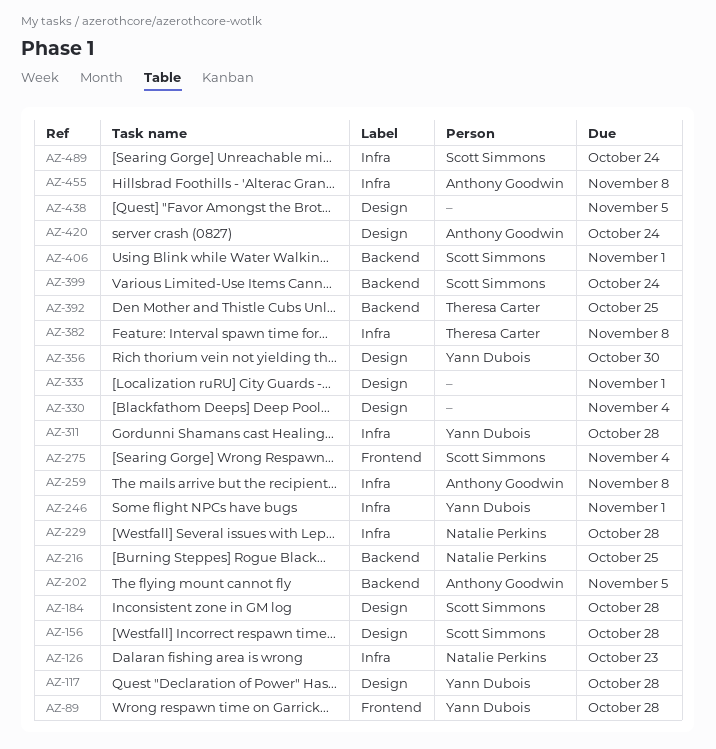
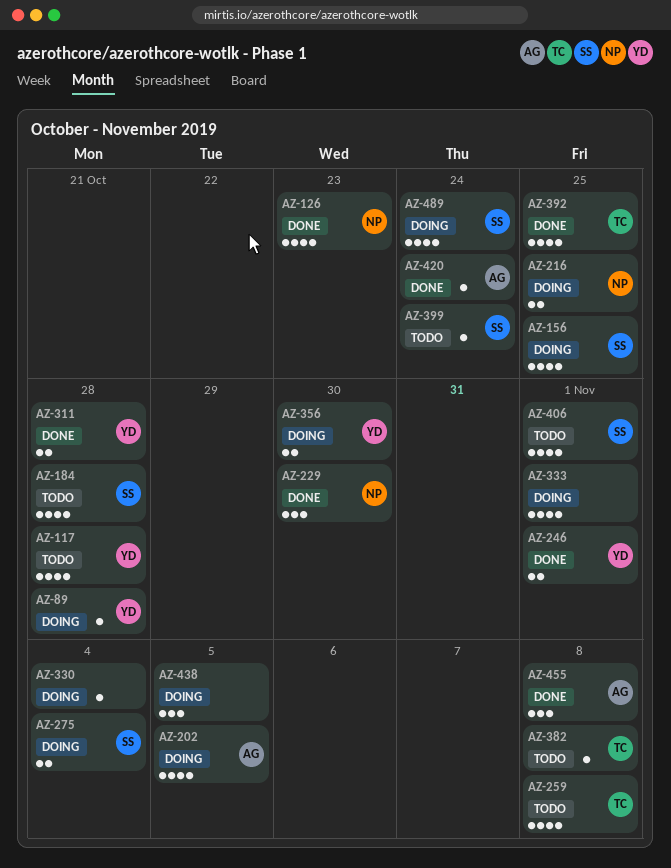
AZ-156, due: Oct 28 -> Oct 25
AZ-229, due: Oct 28 -> Oct 30
AZ-259, owner: Anthony Goodwin -> Theresa Carter

